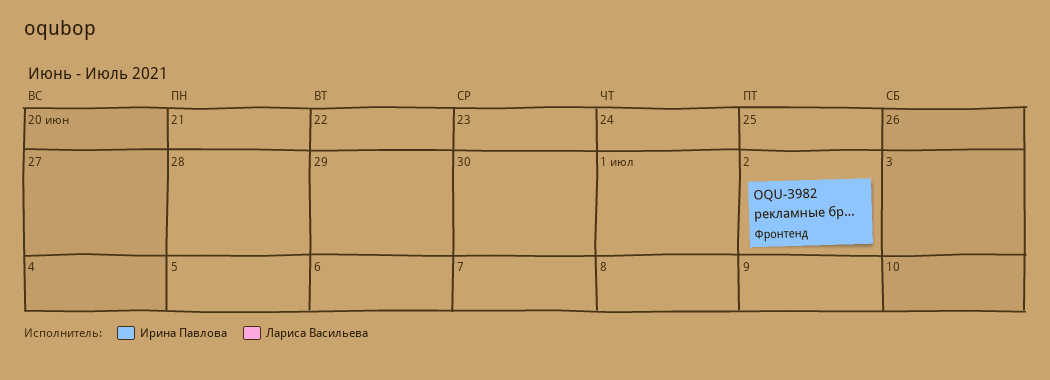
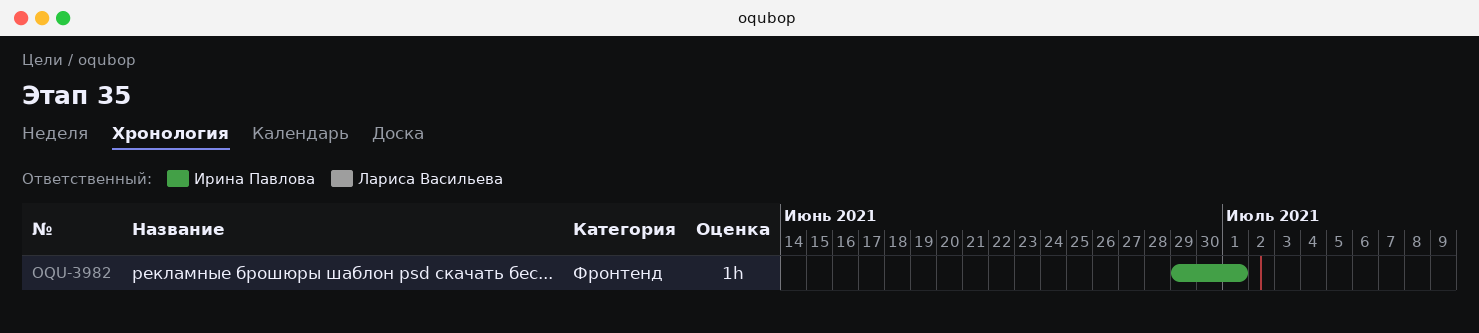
OQU-3982, due: Jul 2 -> Jul 1

